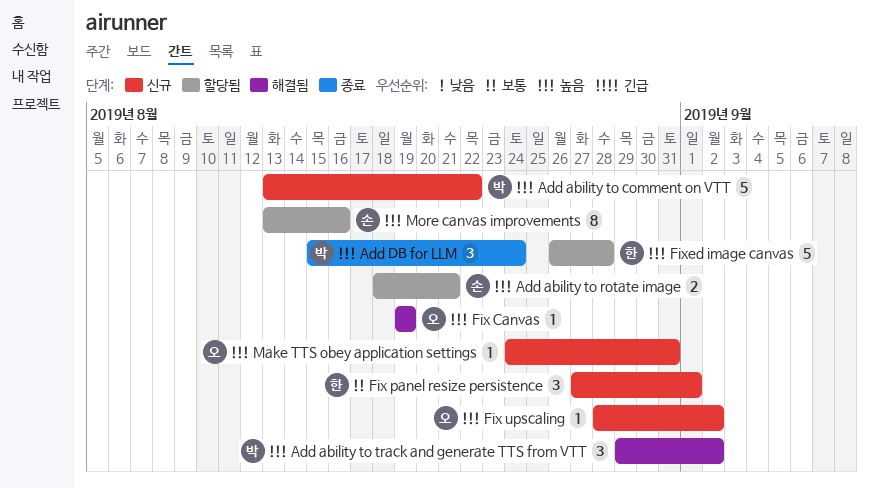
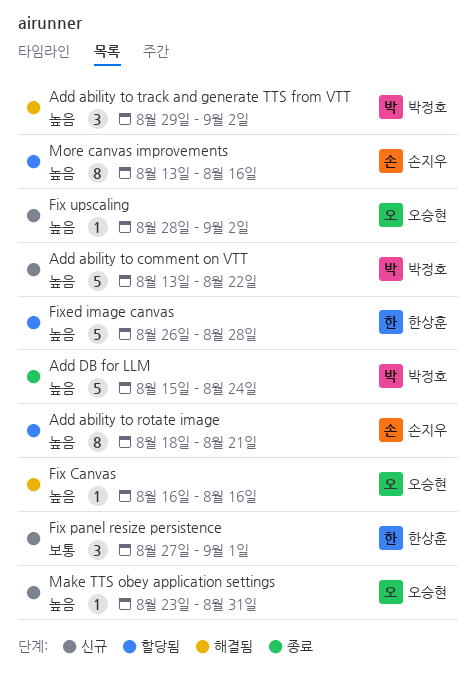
Add ability to rotate image, estimate: 2 -> 8
Add DB for LLM, estimate: 3 -> 5
Fix Canvas, start: Aug 19 -> Aug 16
Fix Canvas, due: Aug 19 -> Aug 16
Make TTS obey application settings, start: Aug 24 -> Aug 23

